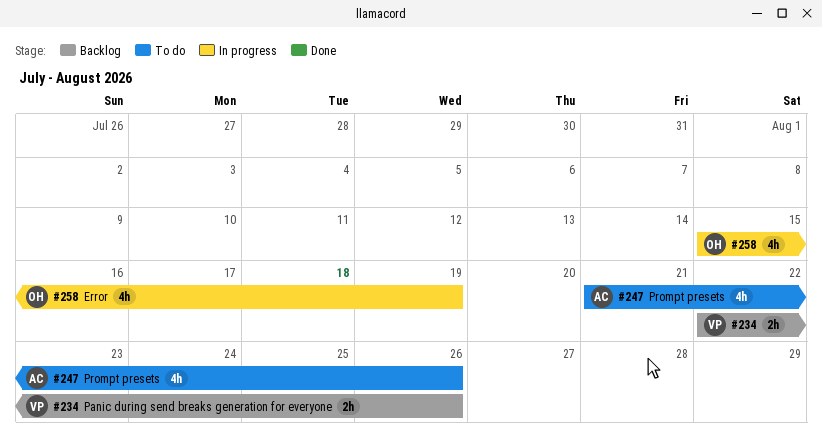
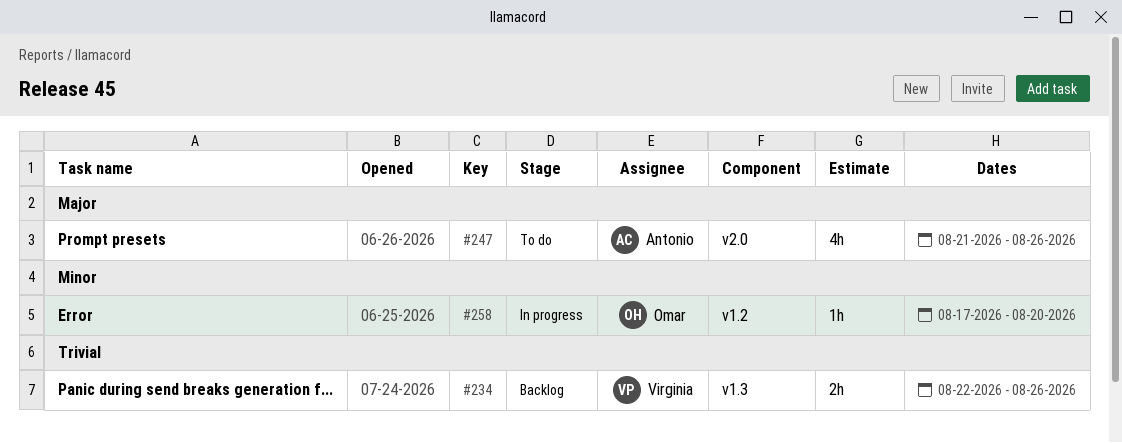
#258, estimate: 4h -> 1h
#258, start: Aug 15 -> Aug 17
#258, due: Aug 19 -> Aug 20

